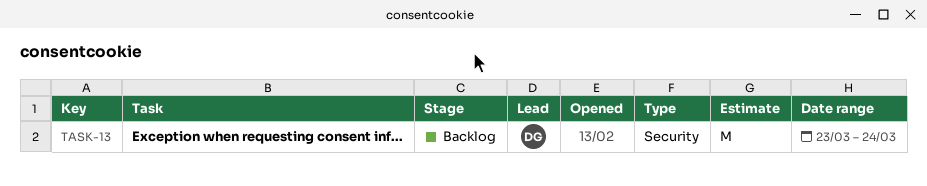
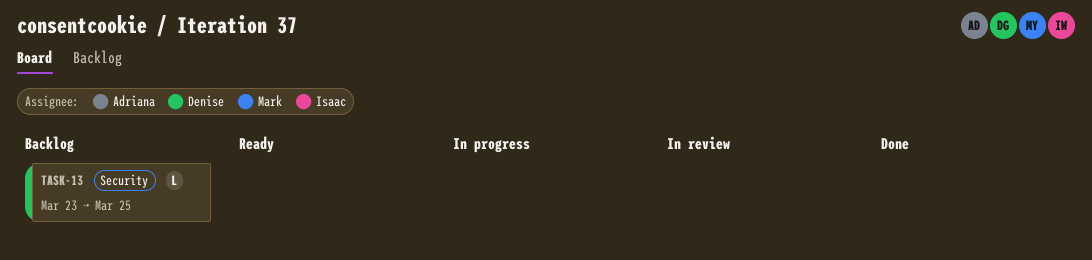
TASK-13, estimate: M -> L
TASK-13, due: Mar 24 -> Mar 25

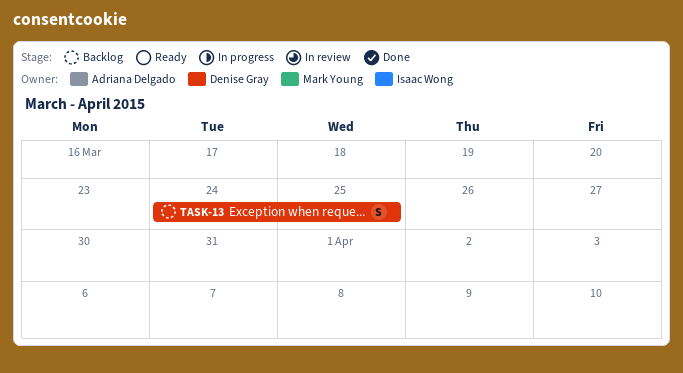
TASK-13, estimate: L -> S
TASK-13, start: Mar 23 -> Mar 24

